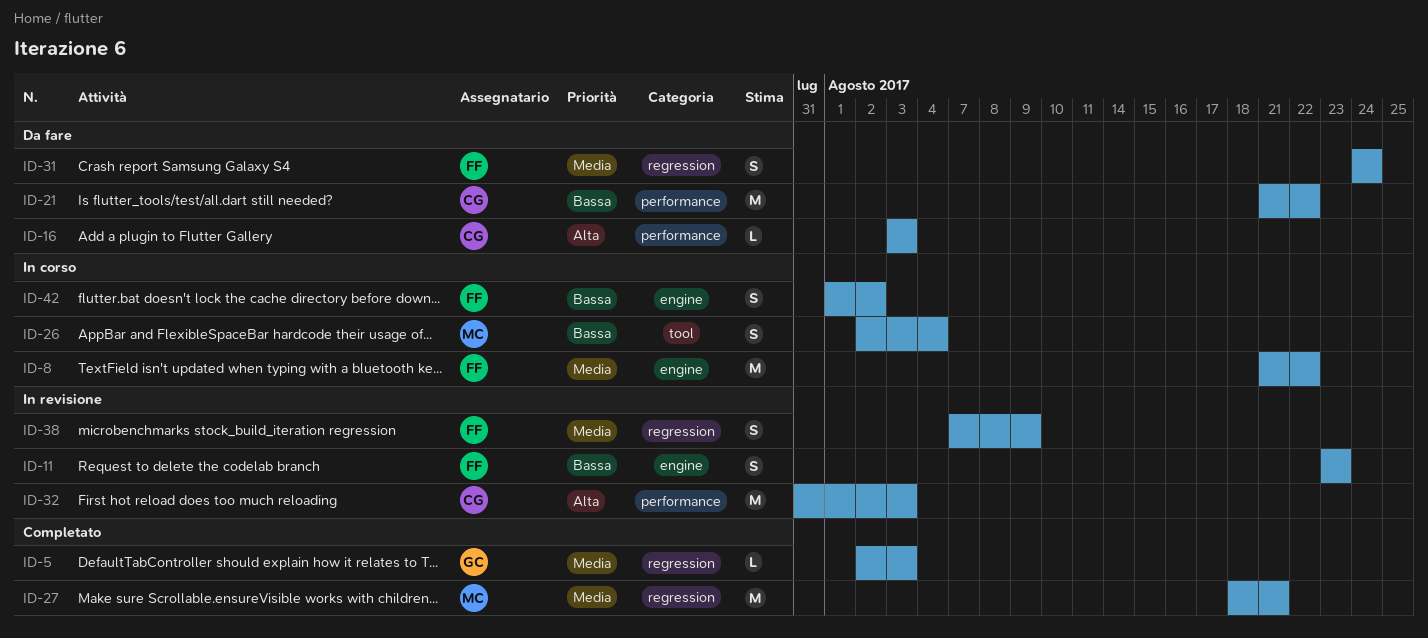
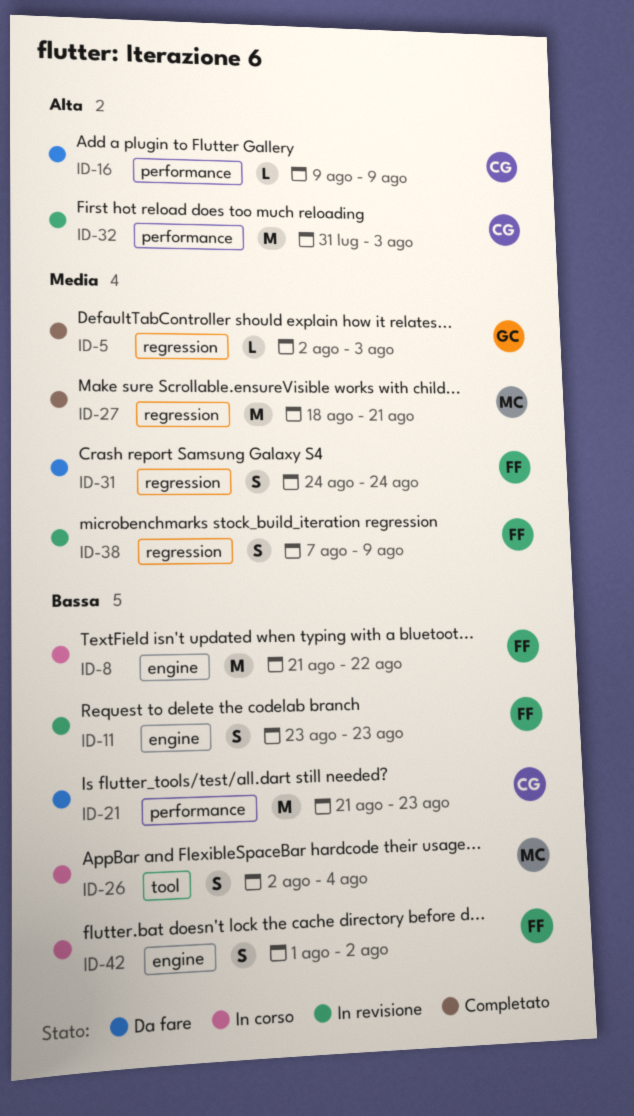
ID-8, priority: Media -> Bassa
ID-16, start: Aug 3 -> Aug 9
ID-16, due: Aug 3 -> Aug 9
ID-21, due: Aug 22 -> Aug 23

